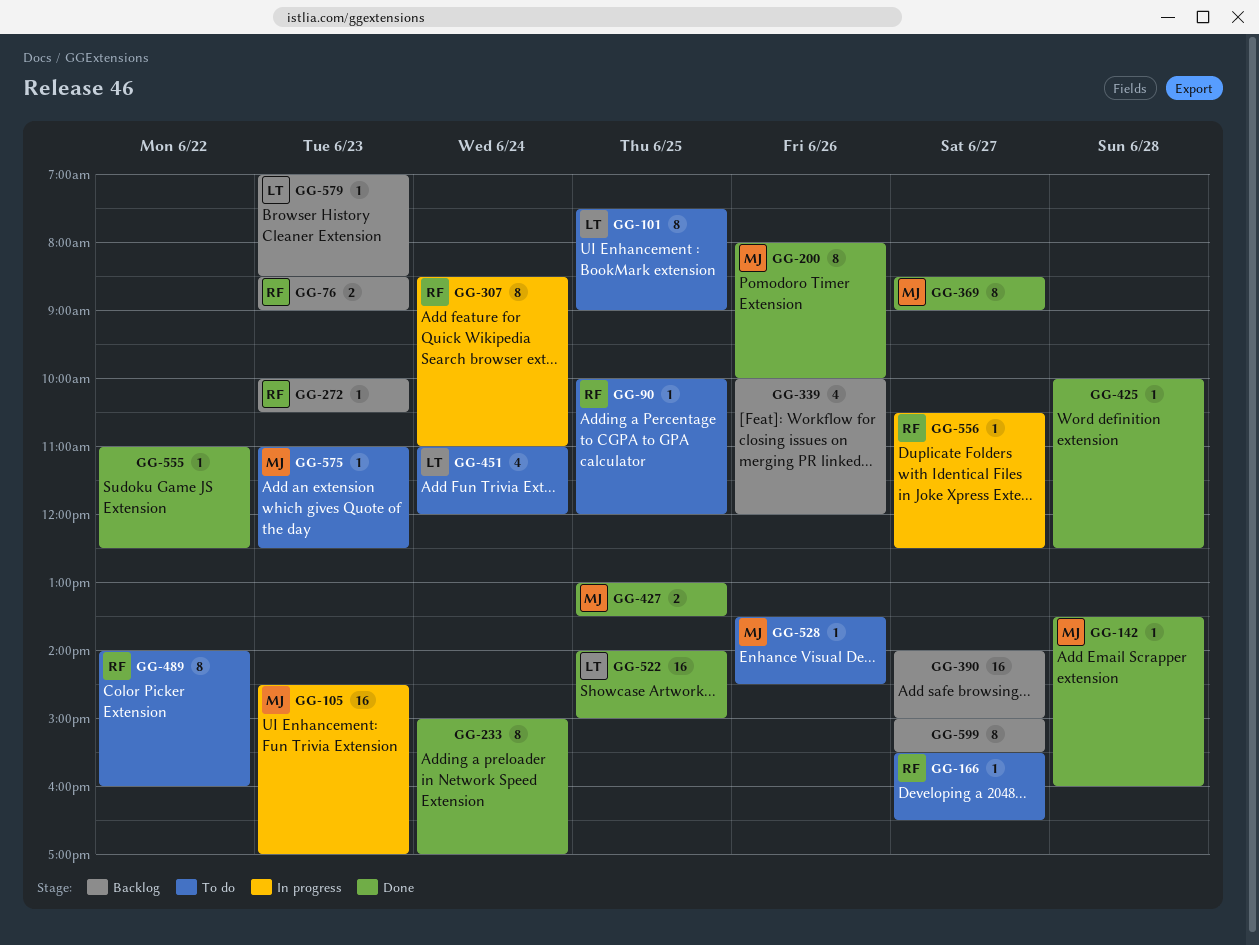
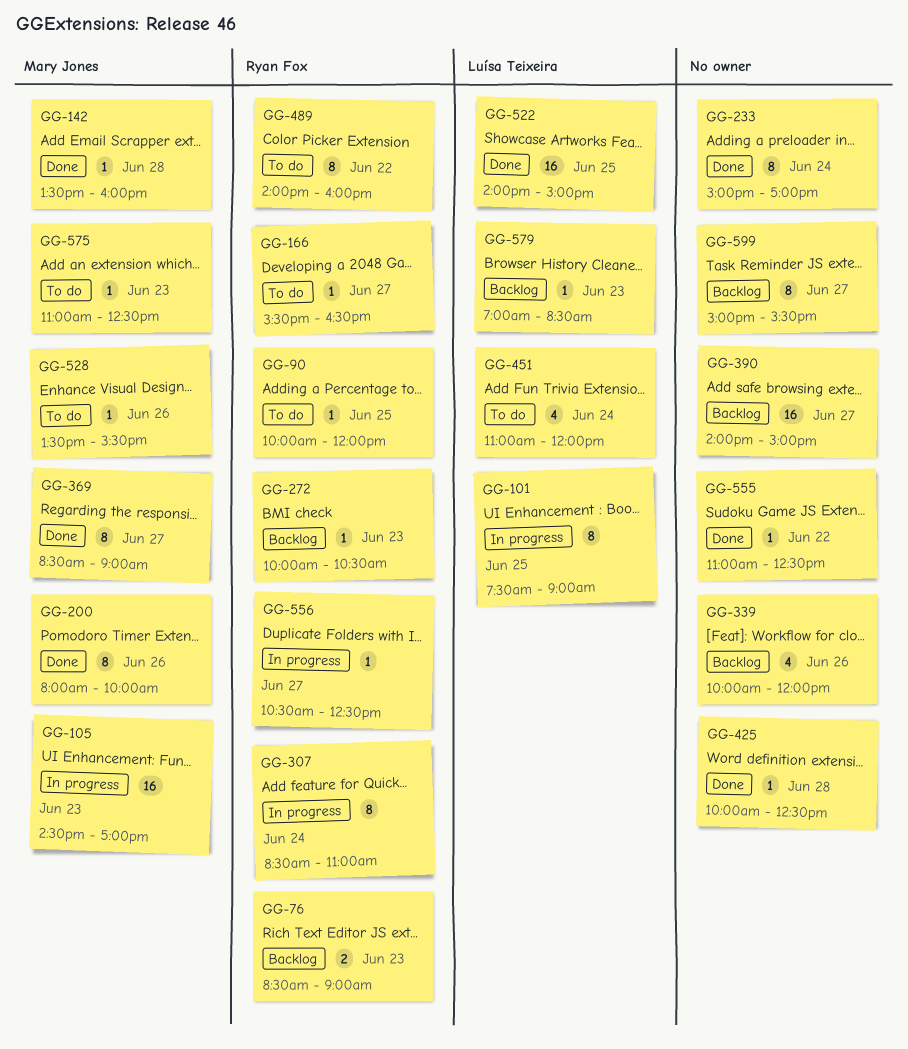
GG-101, status: To do -> In progress
GG-427: present -> none
GG-528, ends: 14:30 -> 15:30

